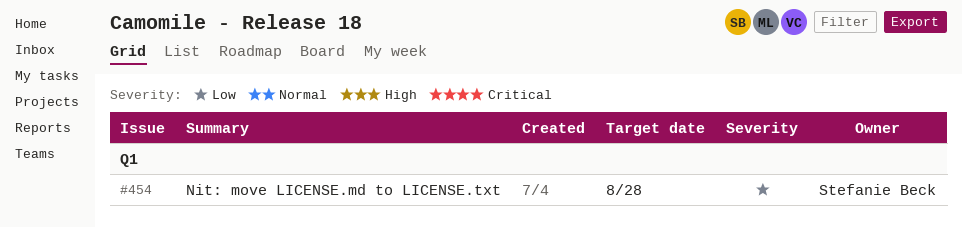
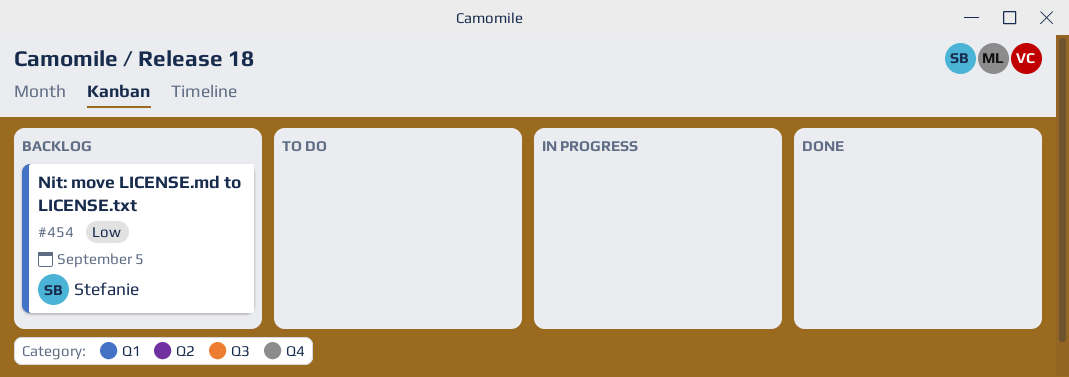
#454, due: Aug 28 -> Sep 5

